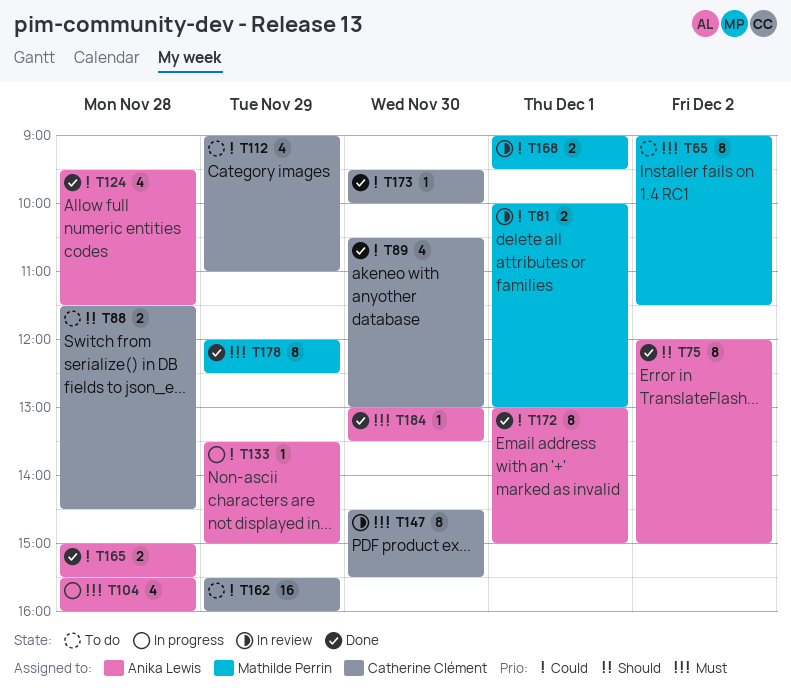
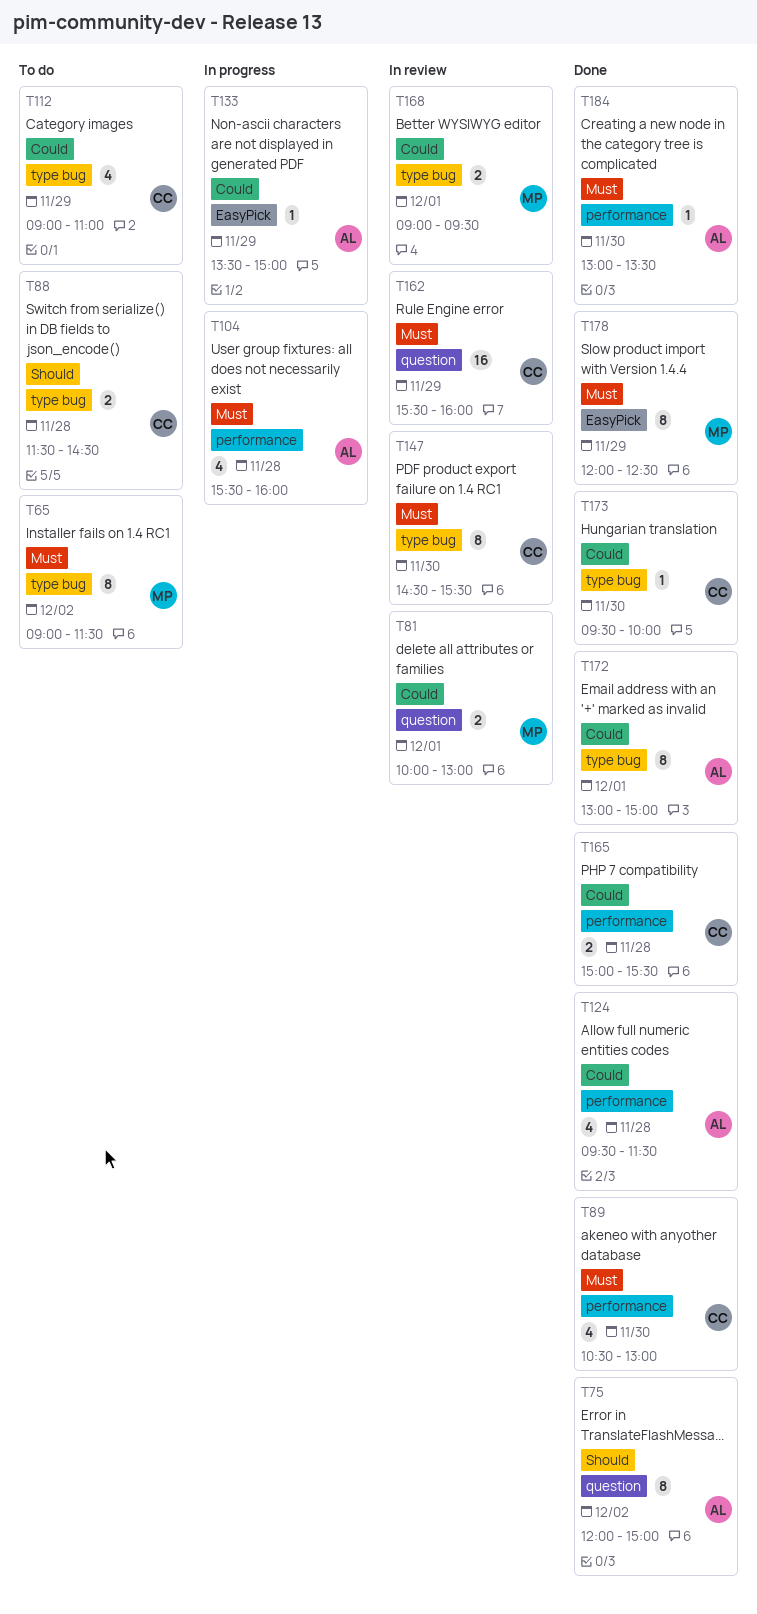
T89, priority: Could -> Must
T162, status: To do -> In review
T162, priority: Could -> Must
T165, owner: Anika Lewis -> Catherine Clément

